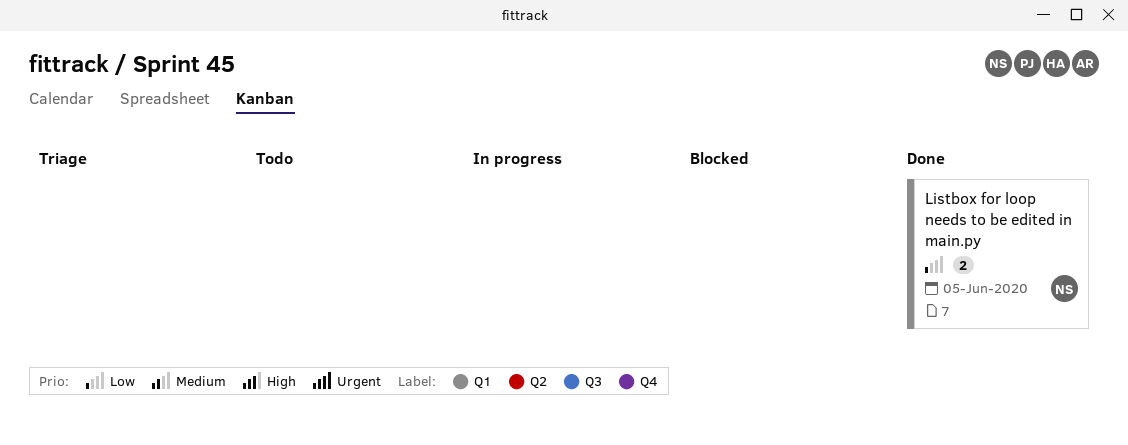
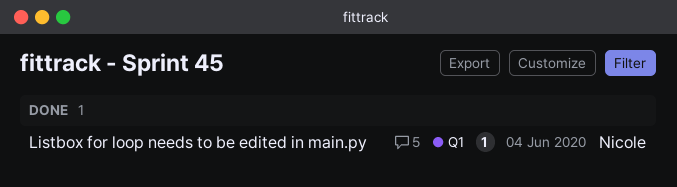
Listbox for loop needs to be edited in main.py, estimate: 2 -> 1
Listbox for loop needs to be edited in main.py, due: Jun 5 -> Jun 4

